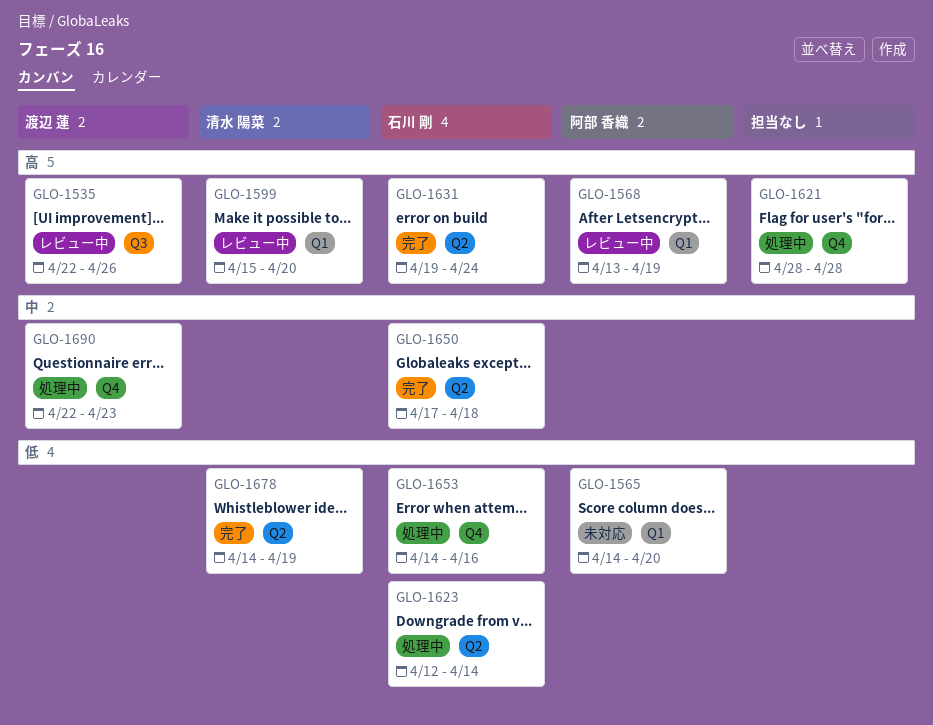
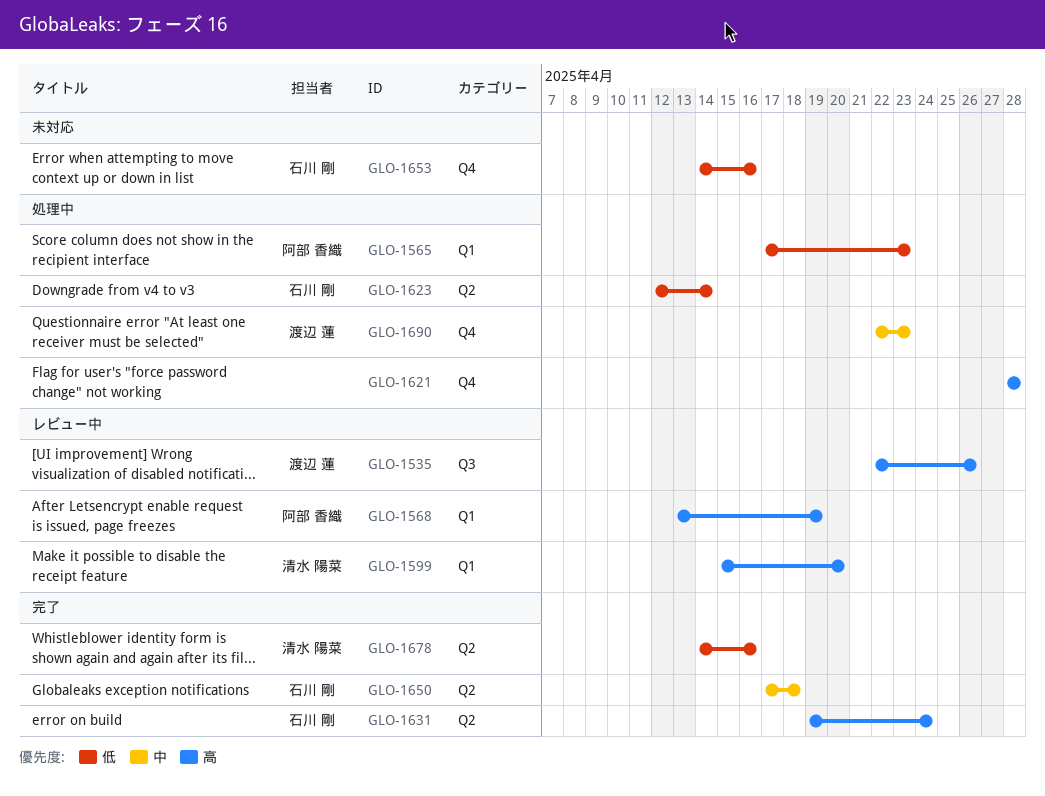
GLO-1565, status: 未対応 -> 処理中
GLO-1565, start: Apr 14 -> Apr 17
GLO-1565, due: Apr 20 -> Apr 23
GLO-1653, status: 処理中 -> 未対応
GLO-1678, due: Apr 19 -> Apr 16

